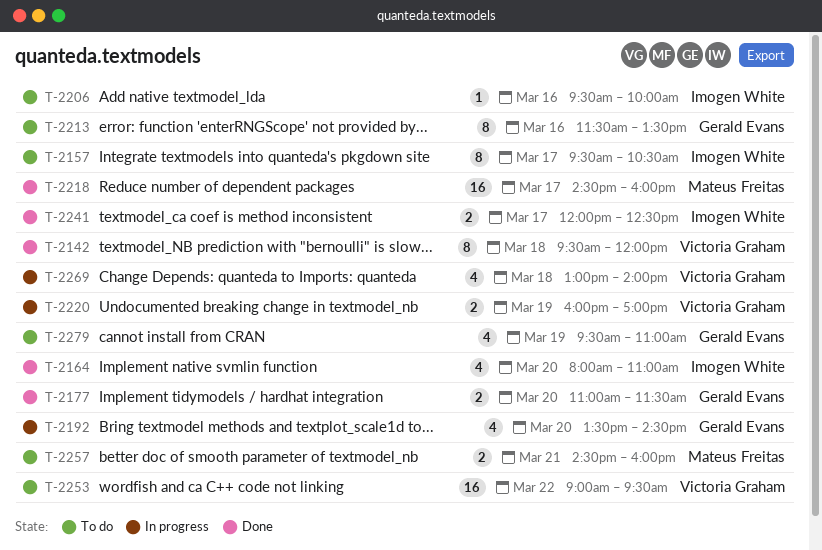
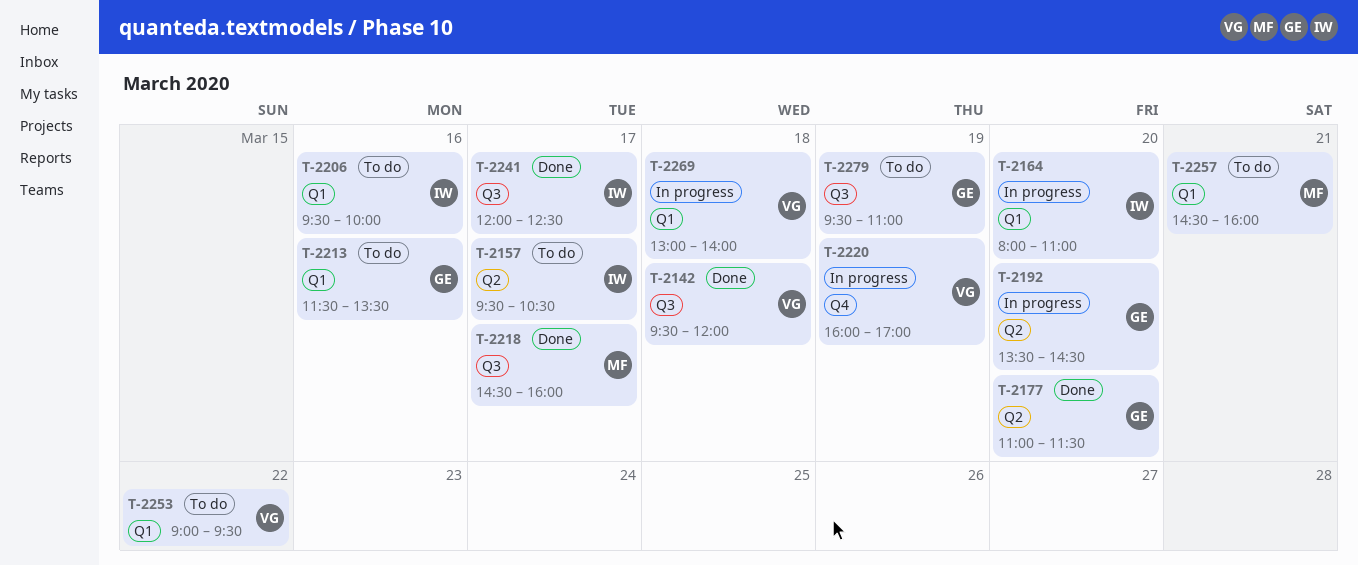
T-2164, status: Done -> In progress

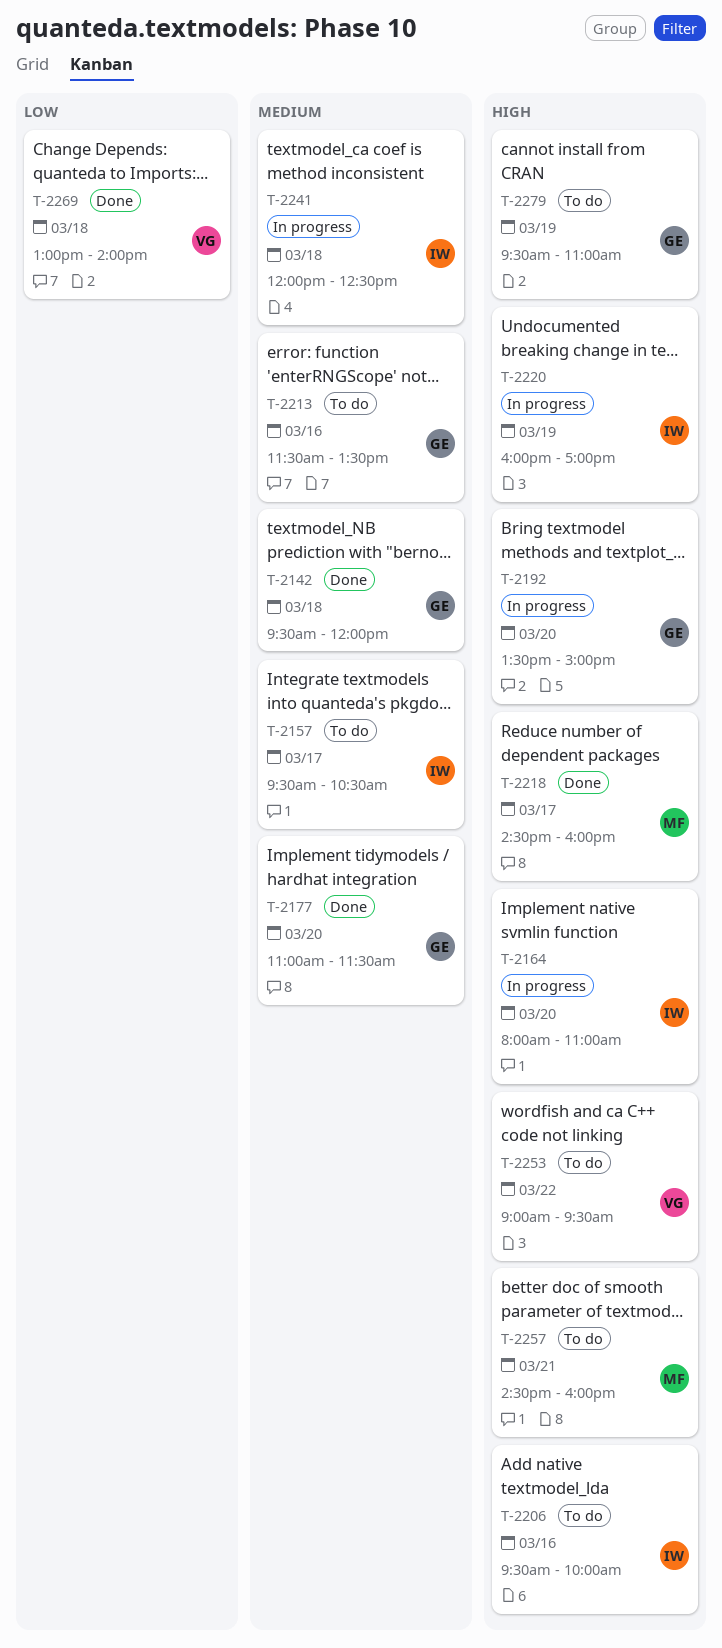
T-2142, owner: VG -> GE
T-2192, ends: 14:30 -> 15:00
T-2220, owner: VG -> IW
T-2241, status: Done -> In progress
T-2241, day: Mar 17 -> Mar 18
T-2269, status: In progress -> Done

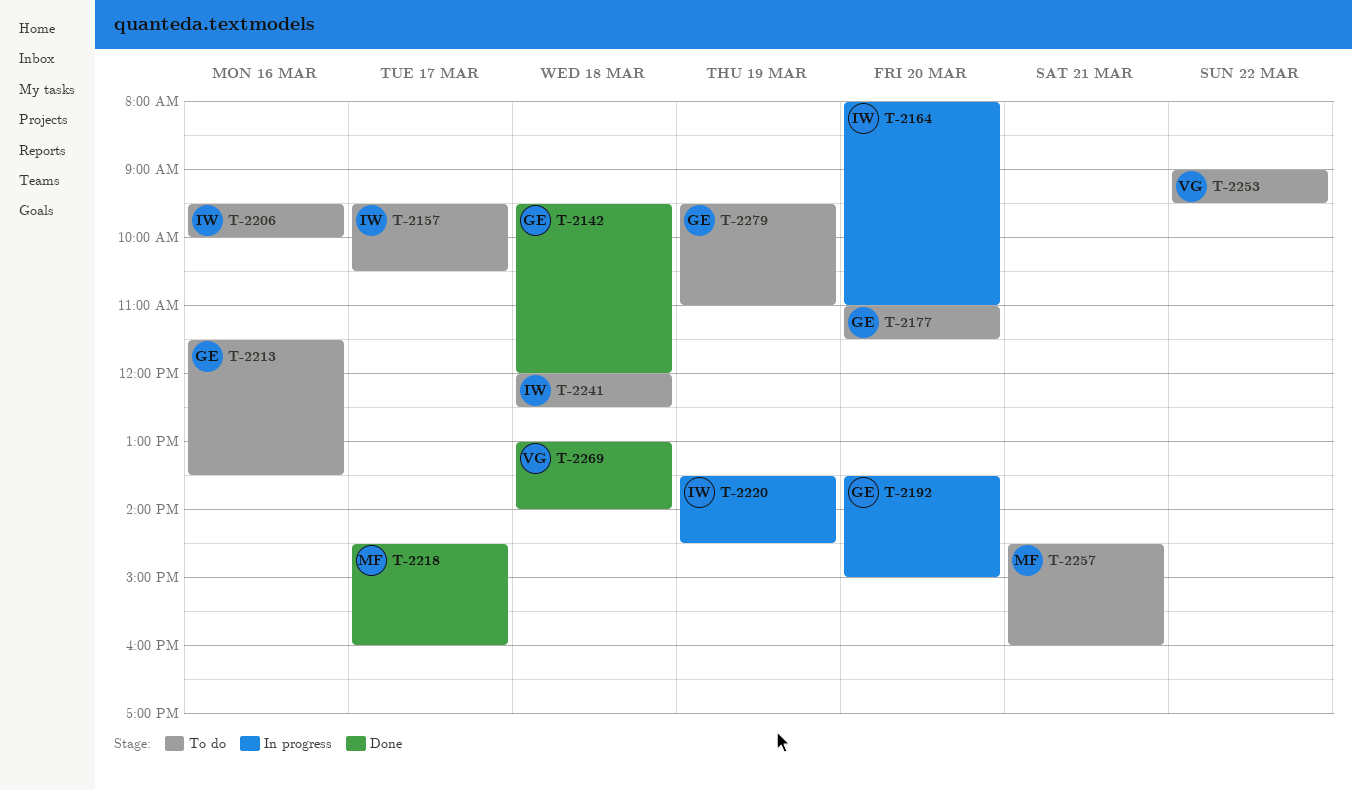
T-2177, status: Done -> To do
T-2220, begins: 16:00 -> 13:30
T-2220, ends: 17:00 -> 14:30
T-2241, status: In progress -> To do

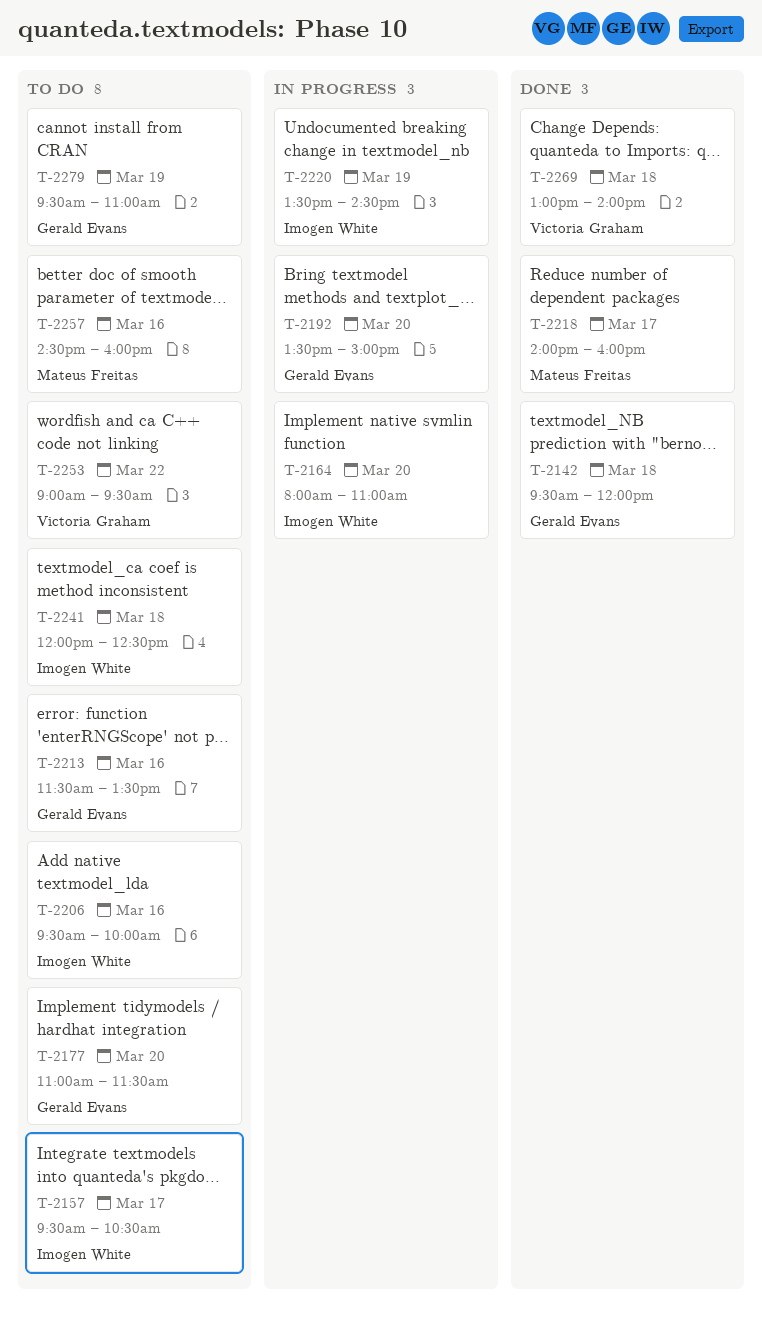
T-2218, begins: 14:30 -> 14:00
T-2257, day: Mar 21 -> Mar 16

